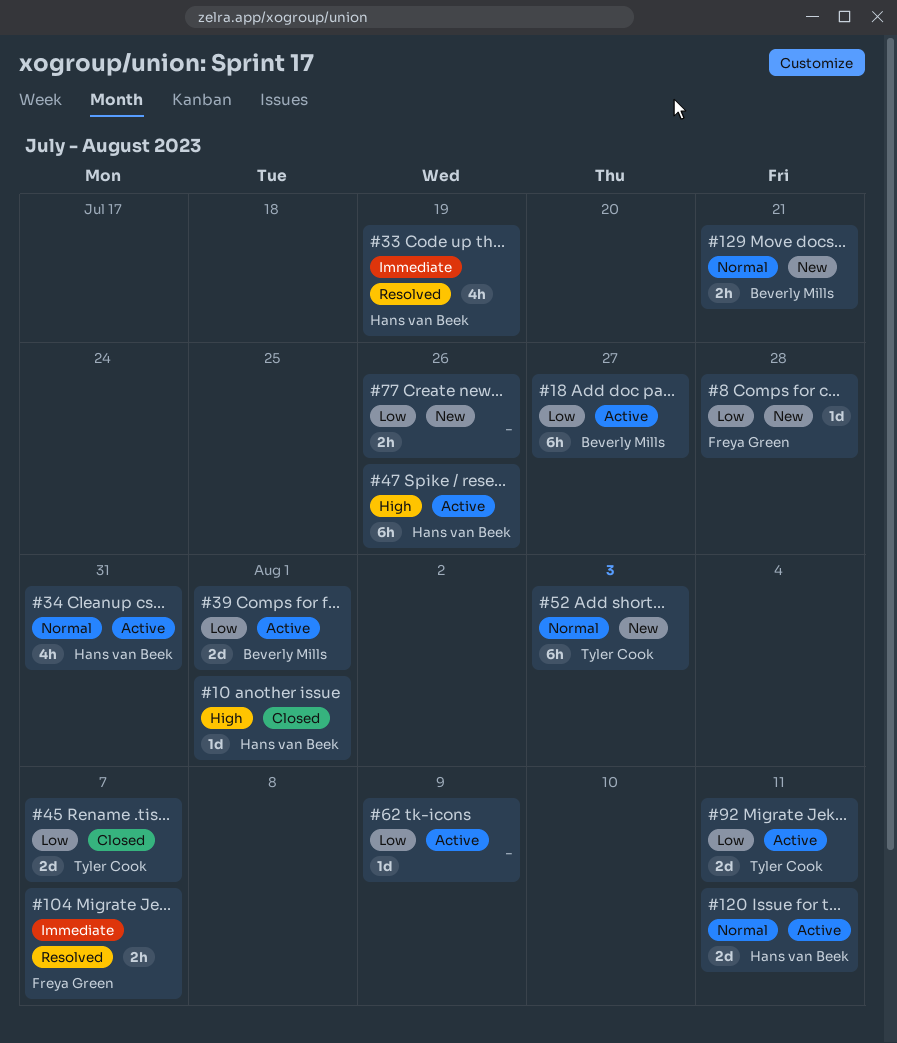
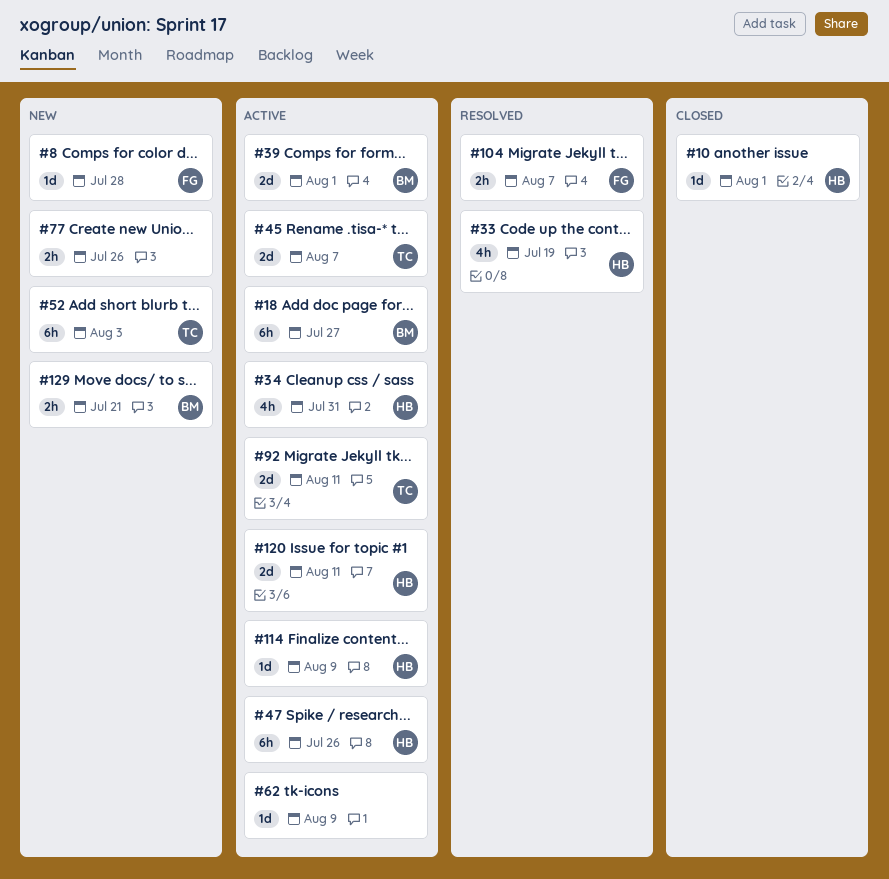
#45, status: Closed -> Active
#114: none -> present

